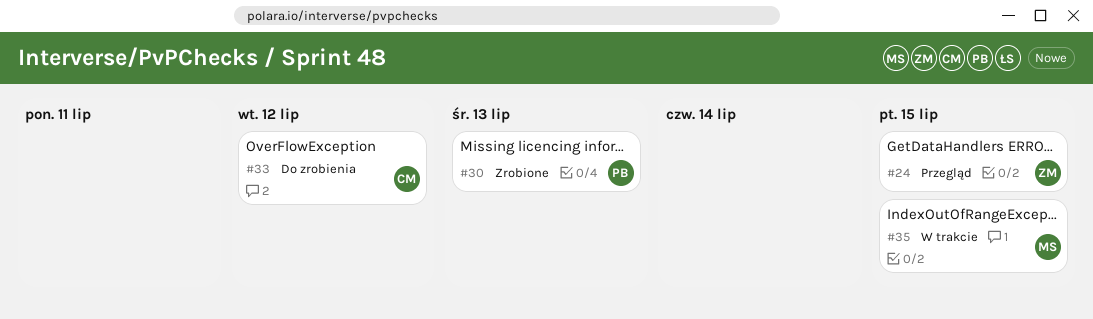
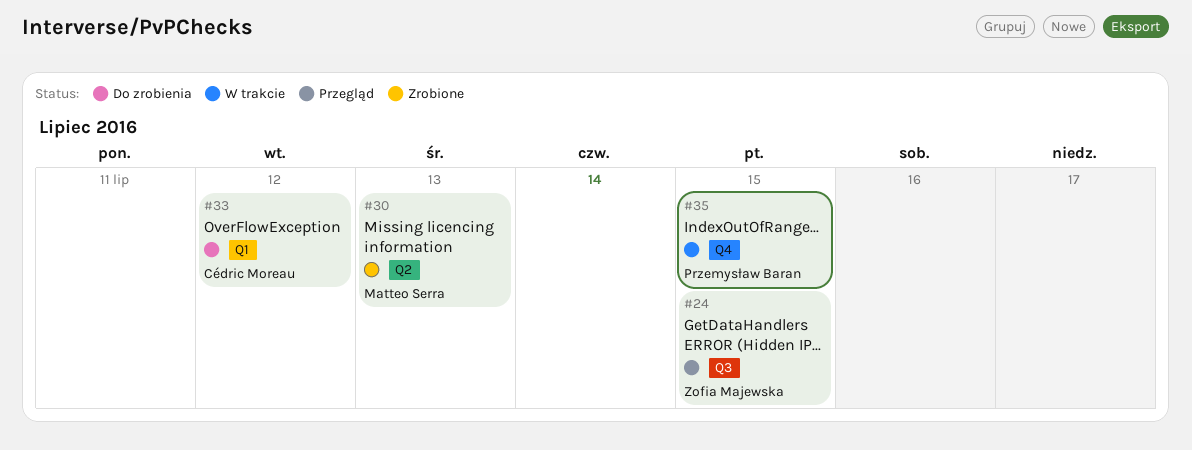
#30, owner: Przemysław Baran -> Matteo Serra
#35, owner: Matteo Serra -> Przemysław Baran

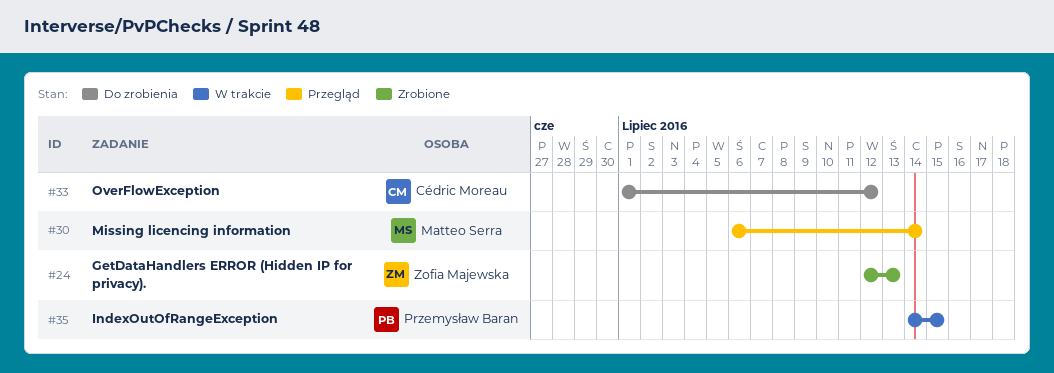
#24, status: Przegląd -> Zrobione
#24, due: Jul 15 -> Jul 13
#30, status: Zrobione -> Przegląd
#30, due: Jul 13 -> Jul 14

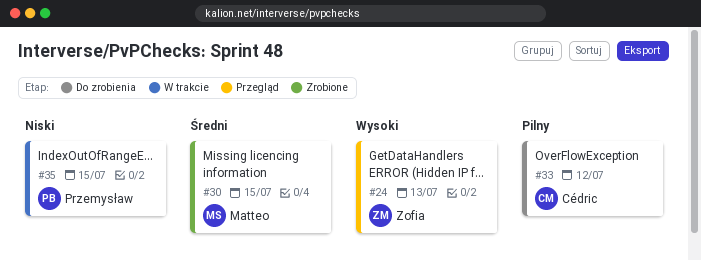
#24, status: Zrobione -> Przegląd
#30, status: Przegląd -> Zrobione
#30, due: Jul 14 -> Jul 15

